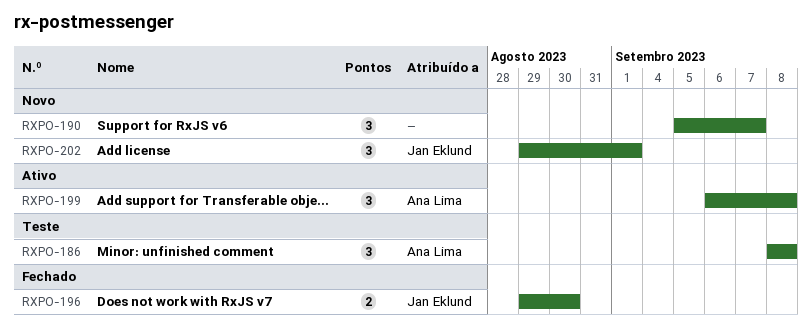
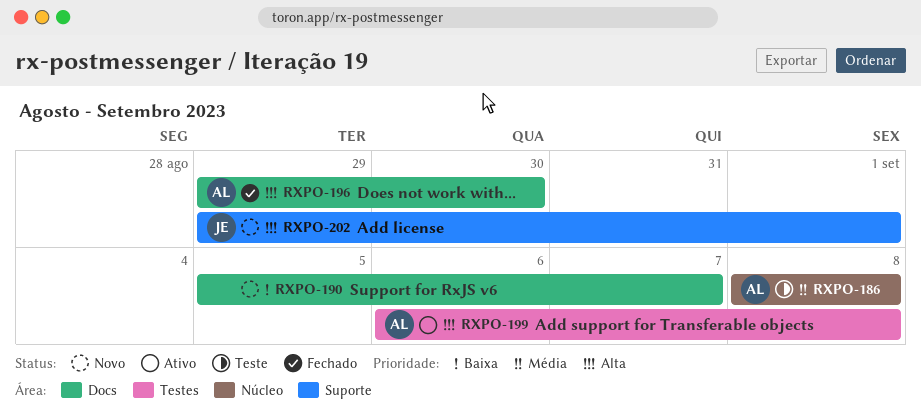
RXPO-196, owner: Jan Eklund -> Ana Lima

